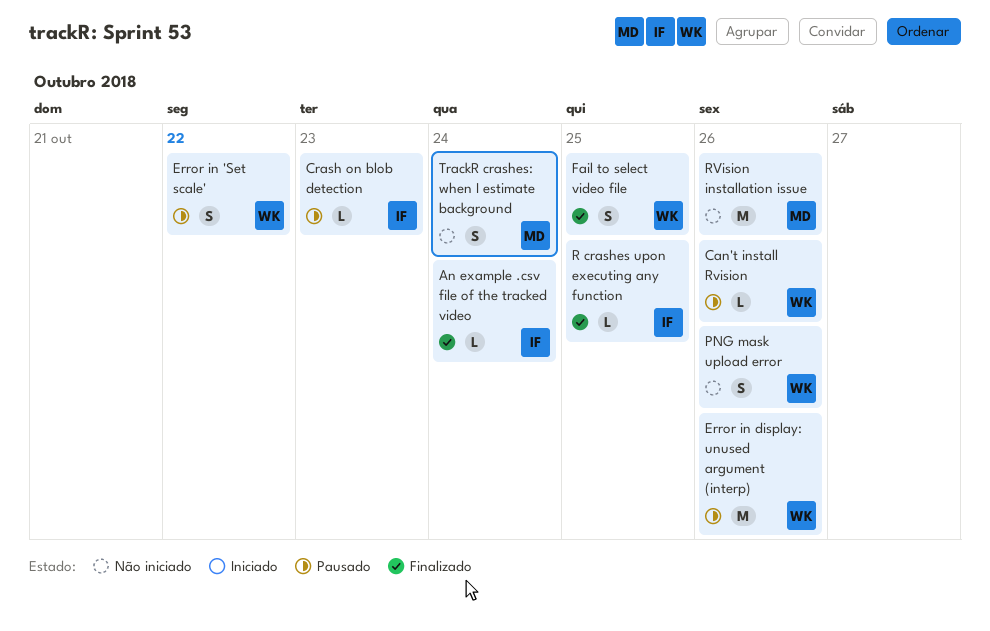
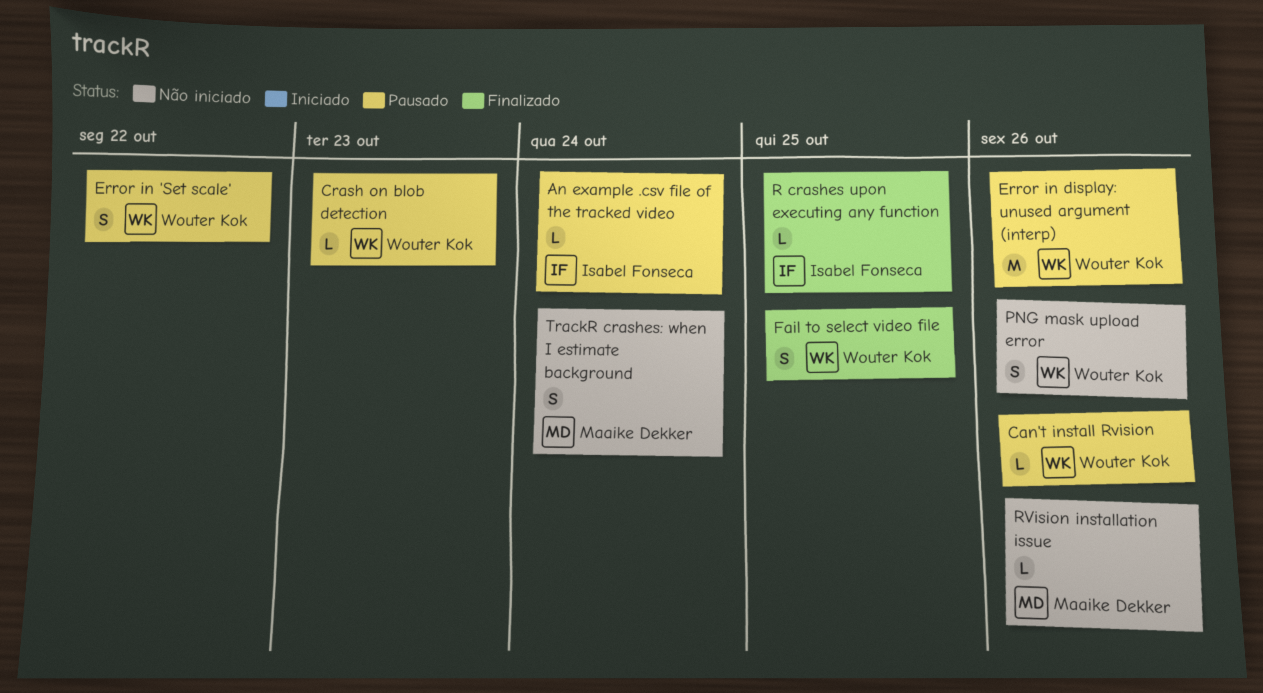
An example .csv file of the tracked video, status: Finalizado -> Pausado
Crash on blob detection, owner: Isabel Fonseca -> Wouter Kok
RVision installation issue, estimate: M -> L

